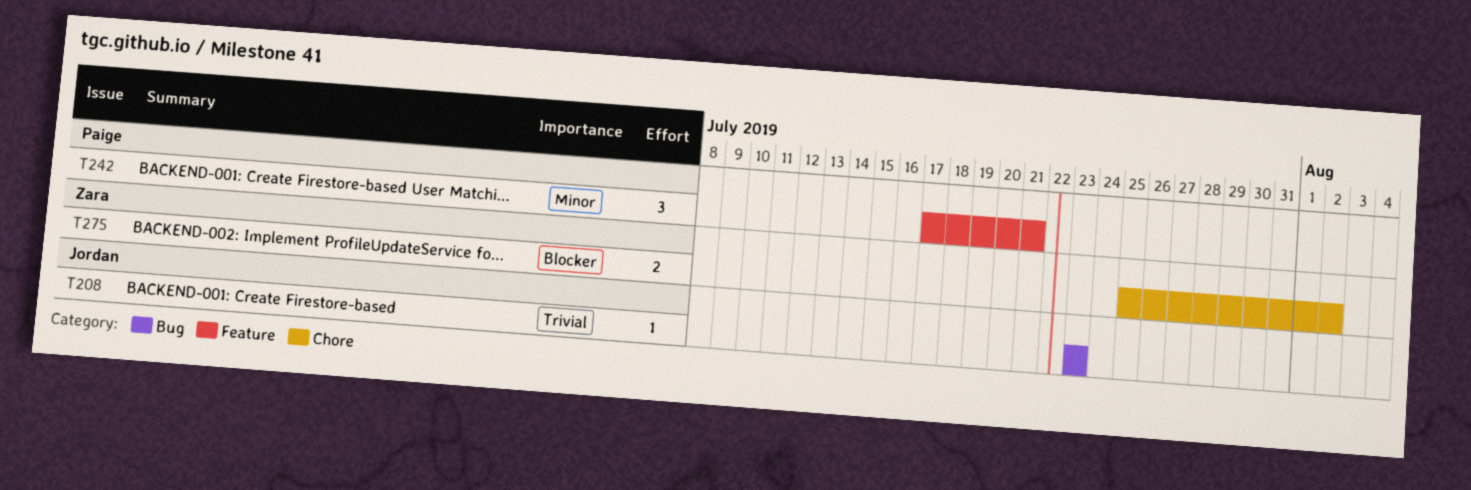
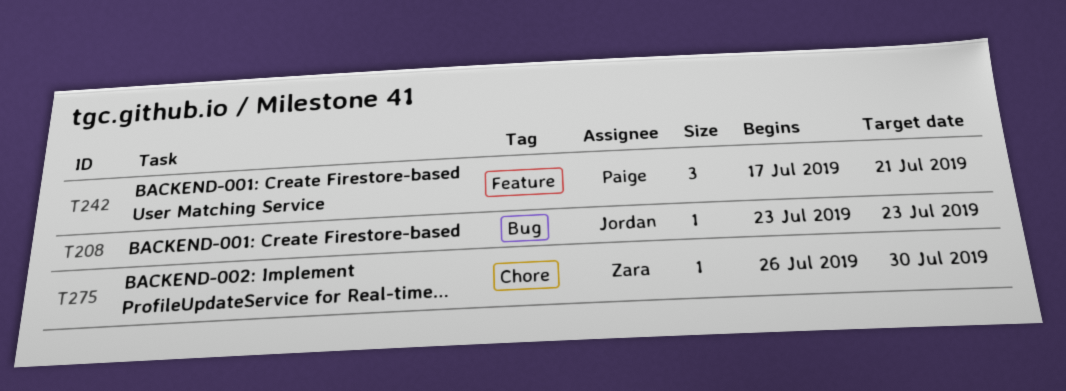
T275, estimate: 2 -> 1
T275, start: Jul 25 -> Jul 26
T275, due: Aug 2 -> Jul 30

